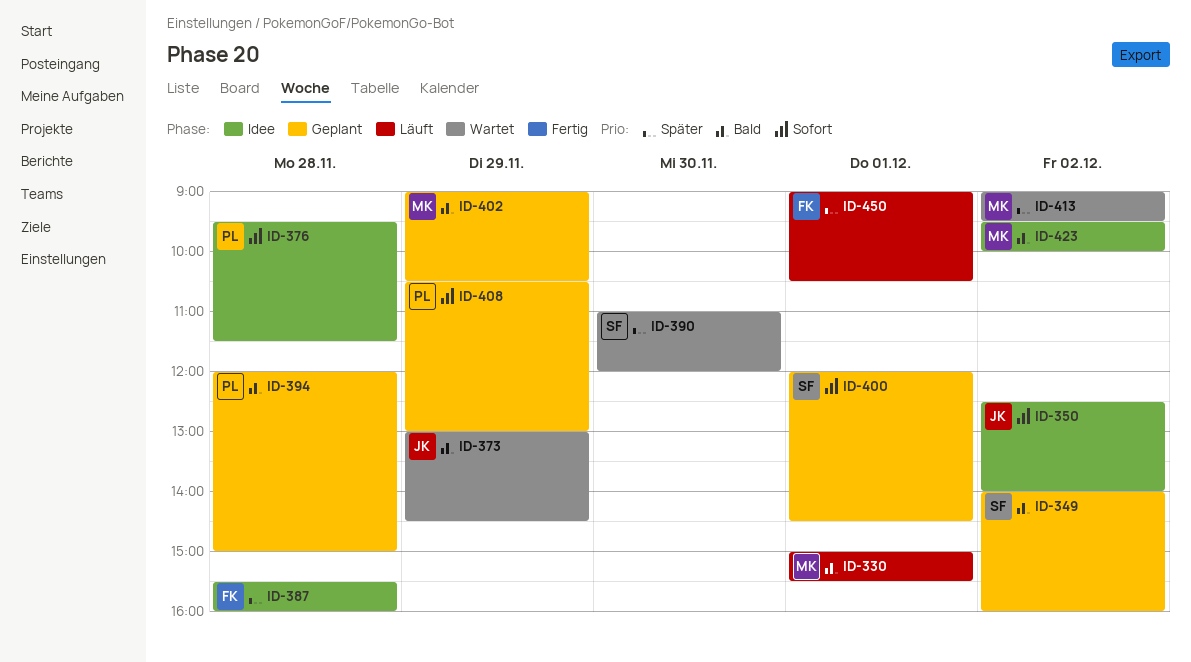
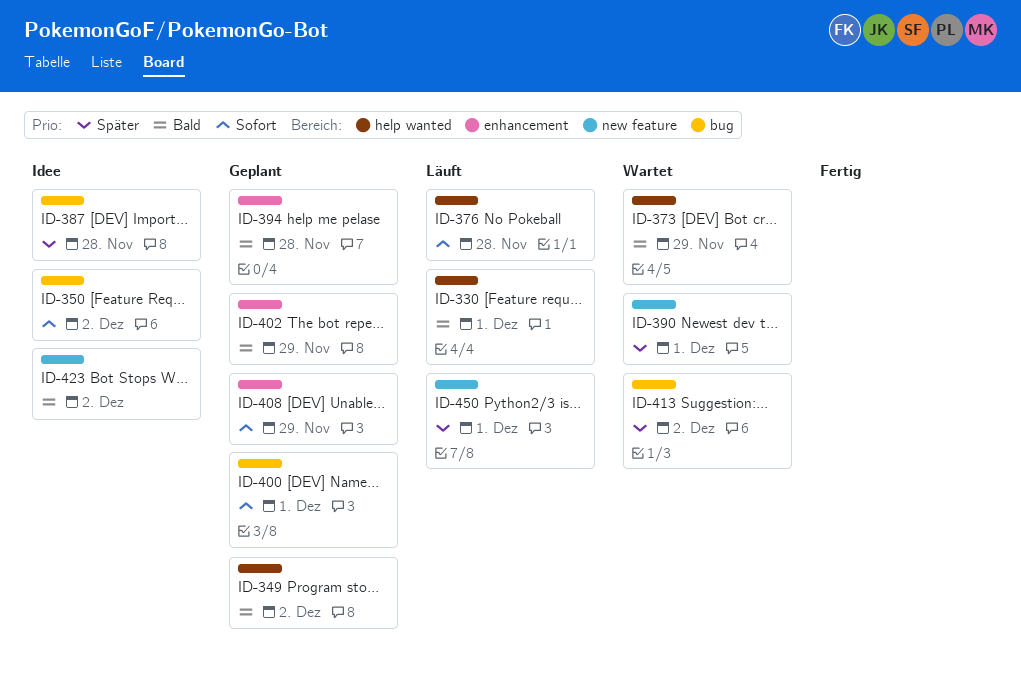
ID-376, status: Idee -> Läuft
ID-390, day: Nov 30 -> Dec 1

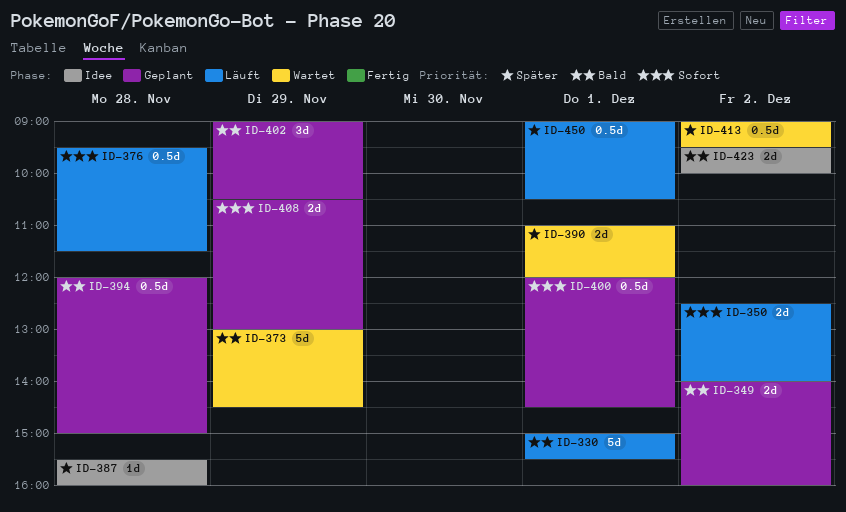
ID-350, status: Idee -> Läuft

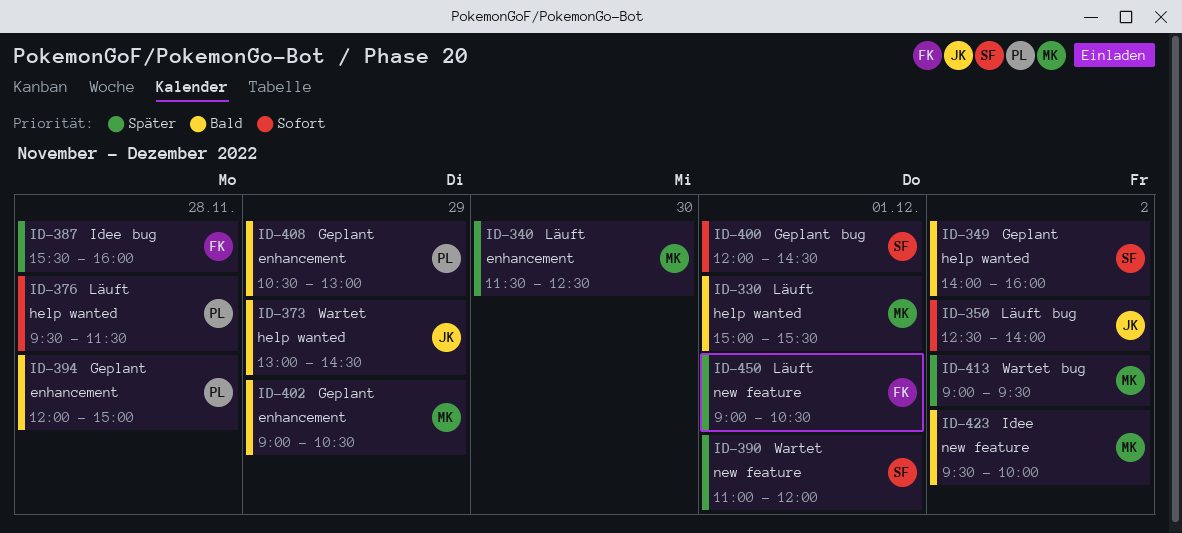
ID-340: none -> present
ID-408, priority: Sofort -> Bald

